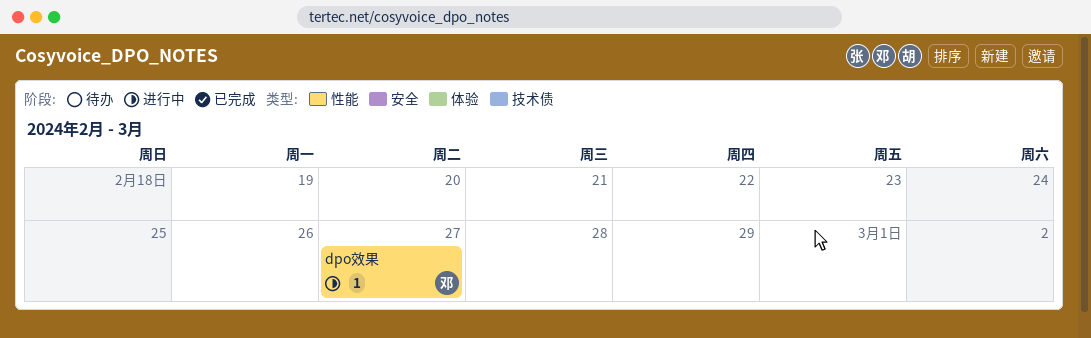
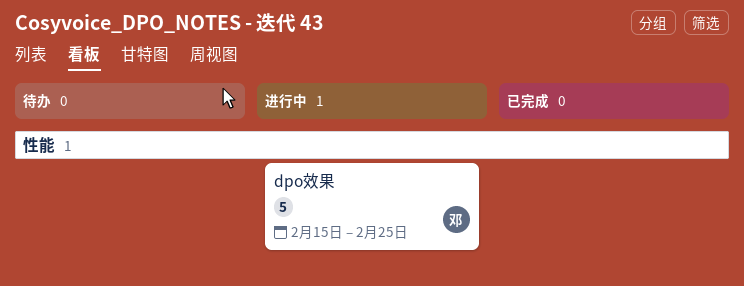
dpo效果, estimate: 1 -> 5
dpo效果, due: Feb 27 -> Feb 25

